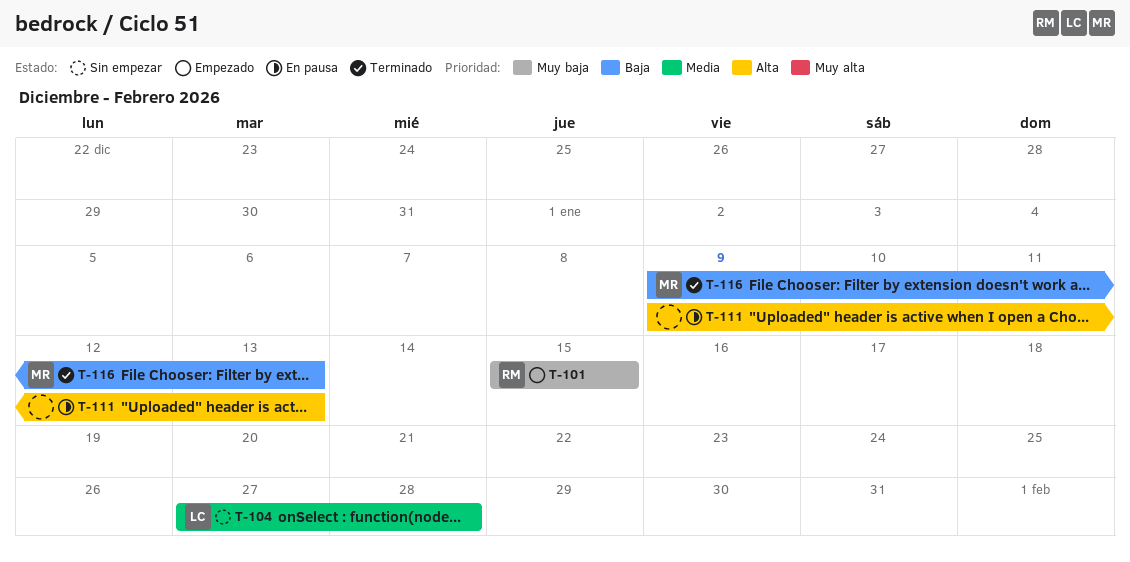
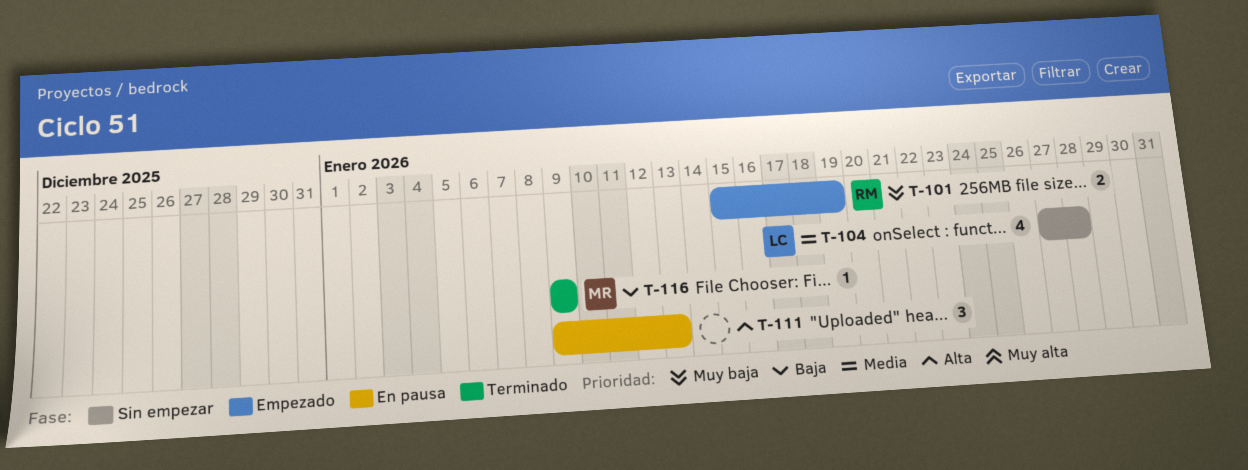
T-101, due: Jan 15 -> Jan 19
T-116, due: Jan 13 -> Jan 9

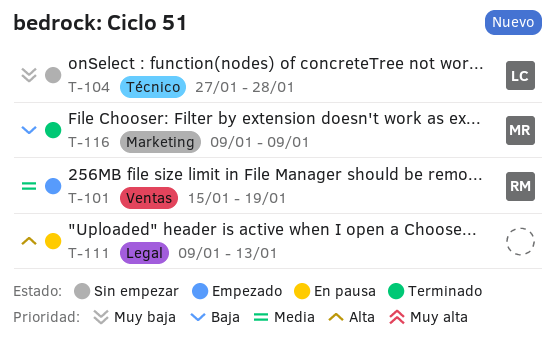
T-101, priority: Muy baja -> Media
T-104, priority: Media -> Muy baja

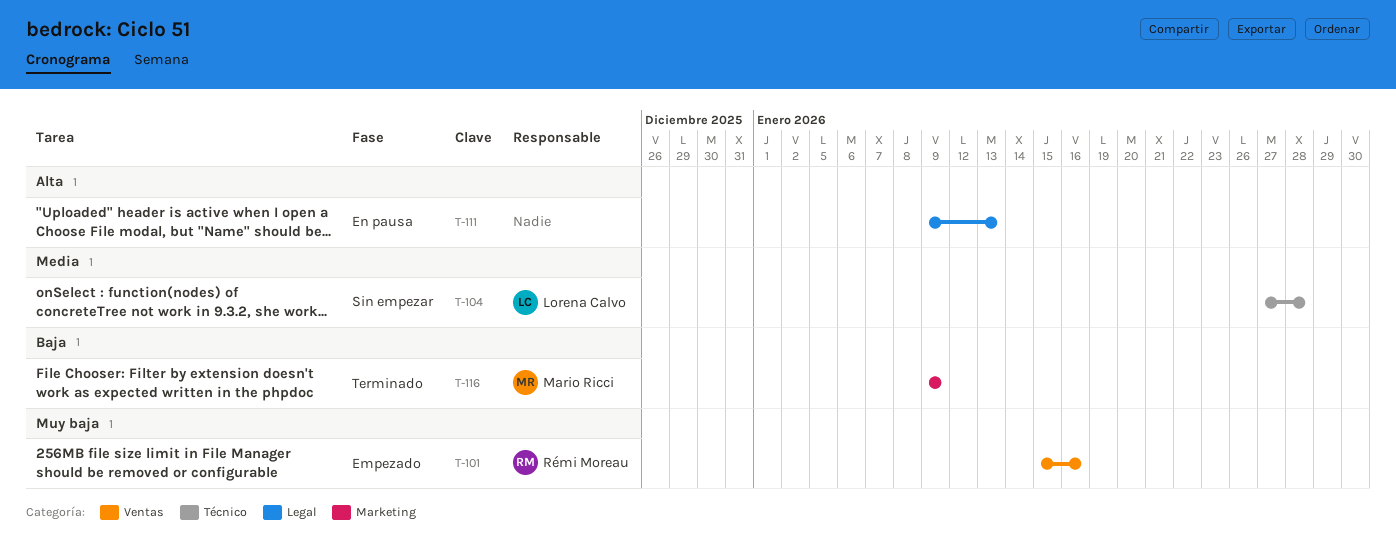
T-101, priority: Media -> Muy baja
T-101, due: Jan 19 -> Jan 16
T-104, priority: Muy baja -> Media

